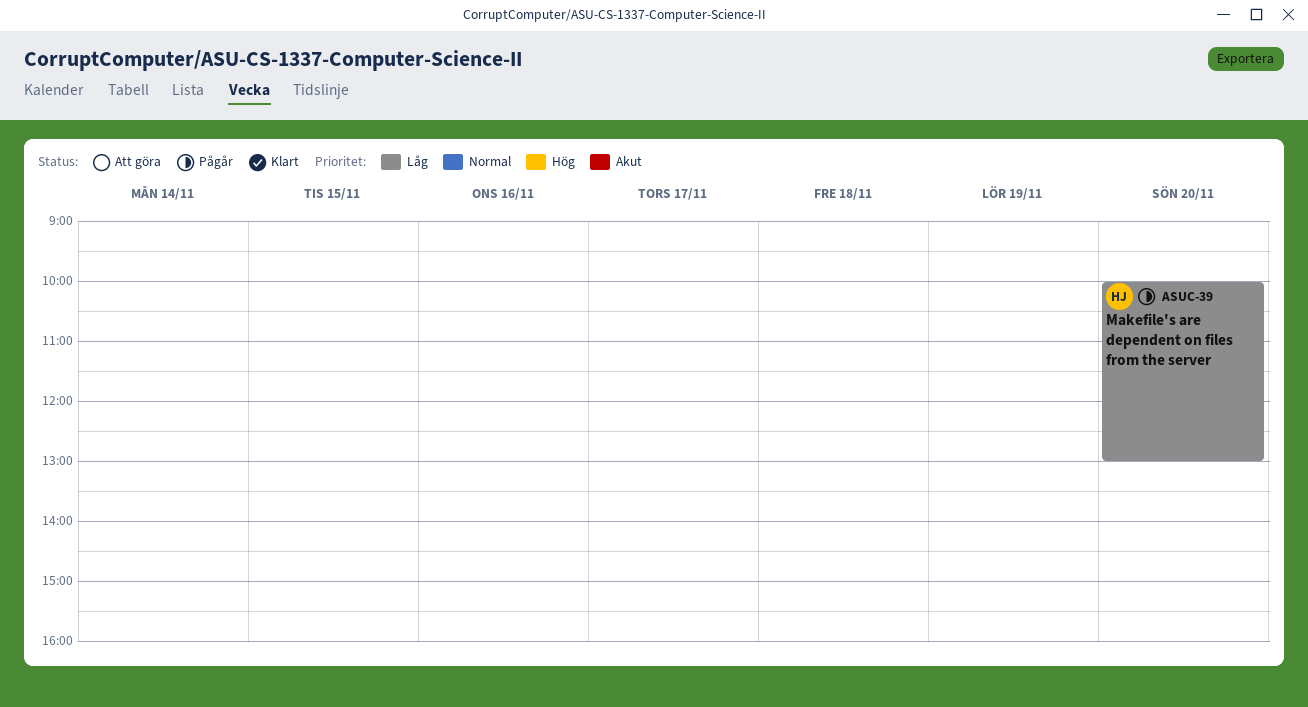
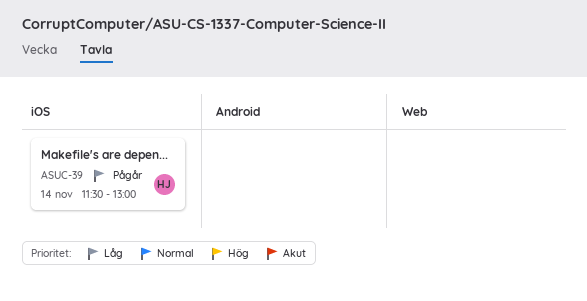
ASUC-39, day: Nov 20 -> Nov 14
ASUC-39, begins: 10:00 -> 11:30

